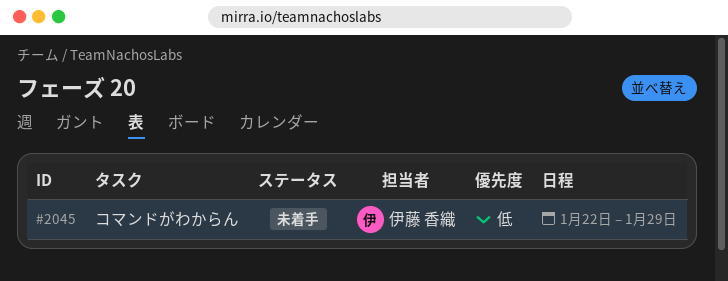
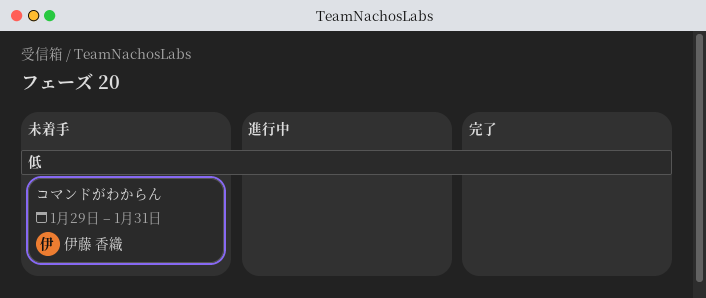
コマンドがわからん, start: Jan 22 -> Jan 29
コマンドがわからん, due: Jan 29 -> Jan 31

